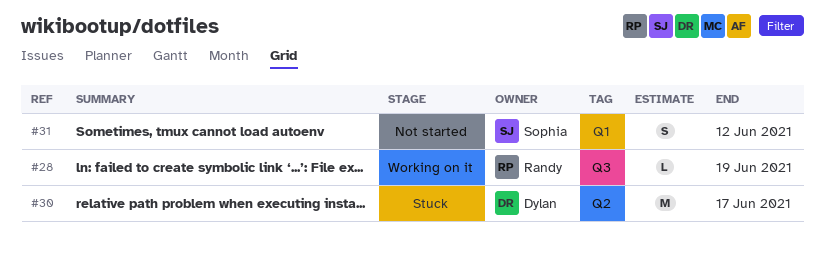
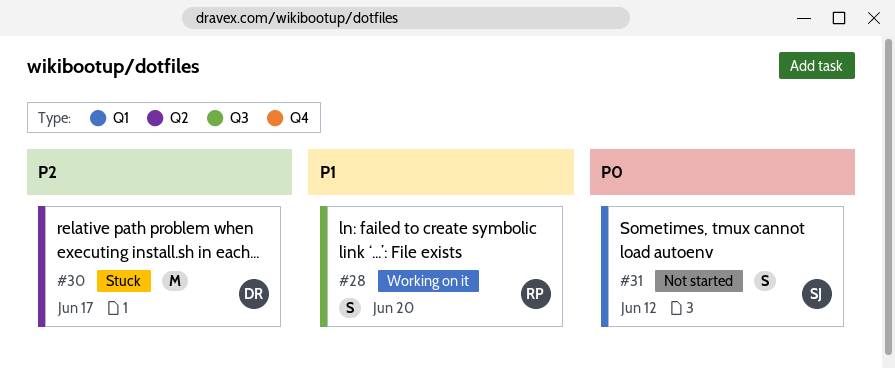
#28, estimate: L -> S
#28, due: Jun 19 -> Jun 20

